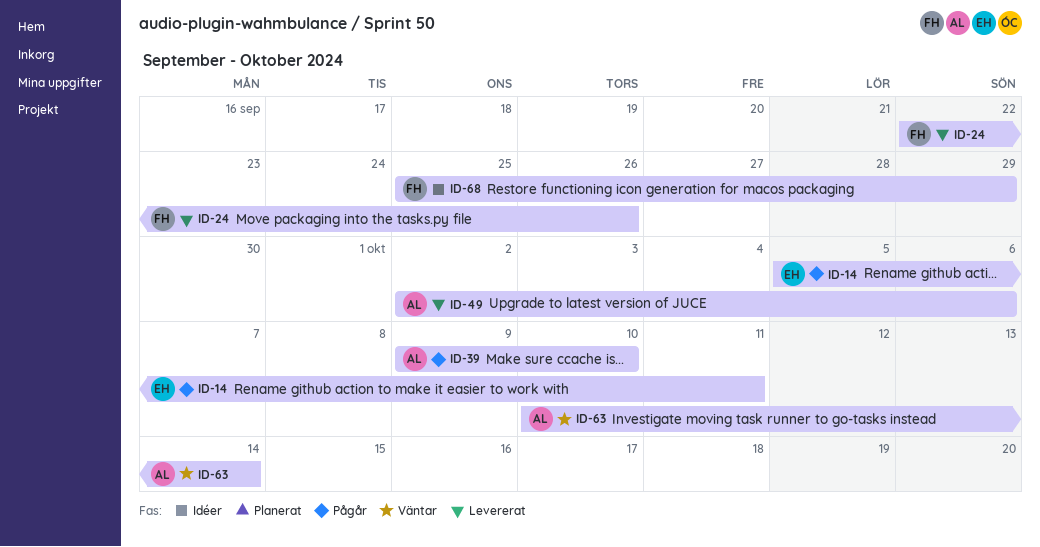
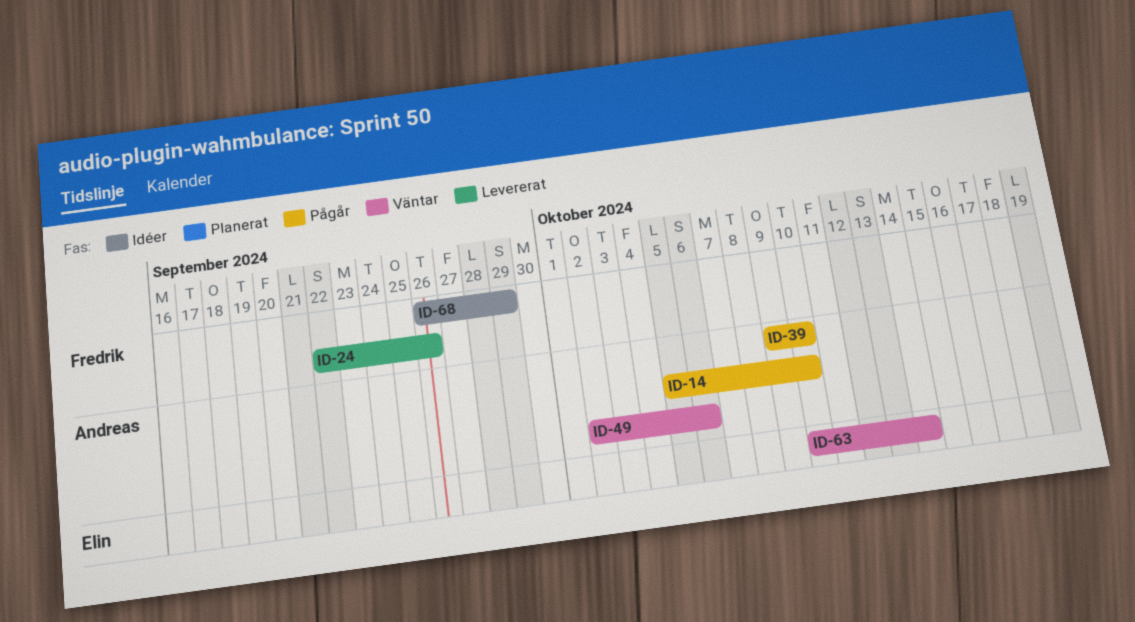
ID-14, owner: Elin -> Andreas
ID-14, due: Oct 11 -> Oct 10
ID-49, status: Levererat -> Väntar
ID-63, owner: Andreas -> Elin
ID-68, start: Sep 25 -> Sep 26

